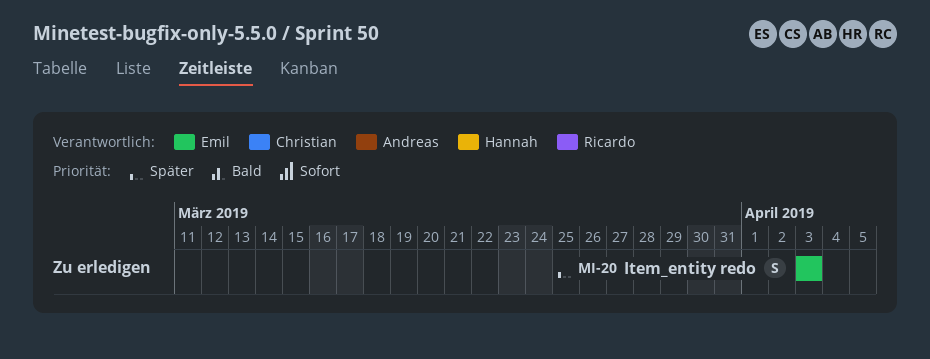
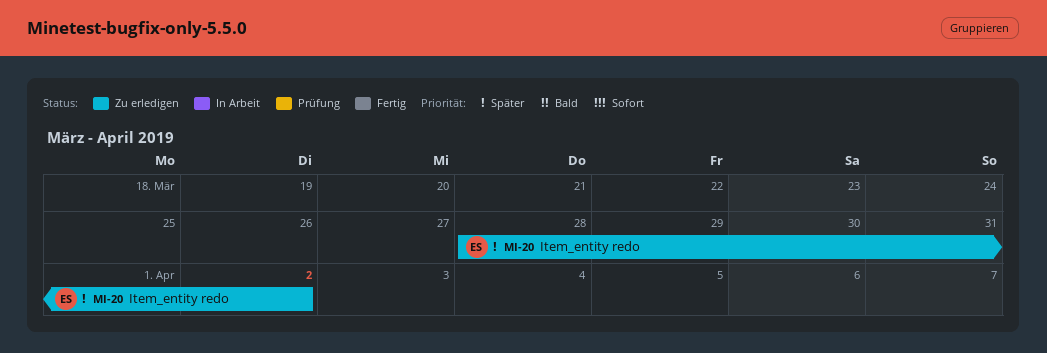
MI-20, start: Apr 3 -> Mar 28
MI-20, due: Apr 3 -> Apr 2

